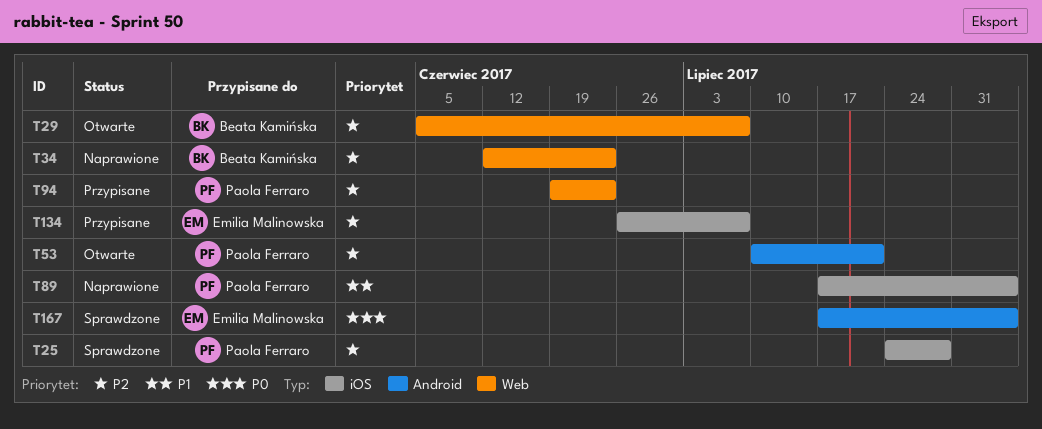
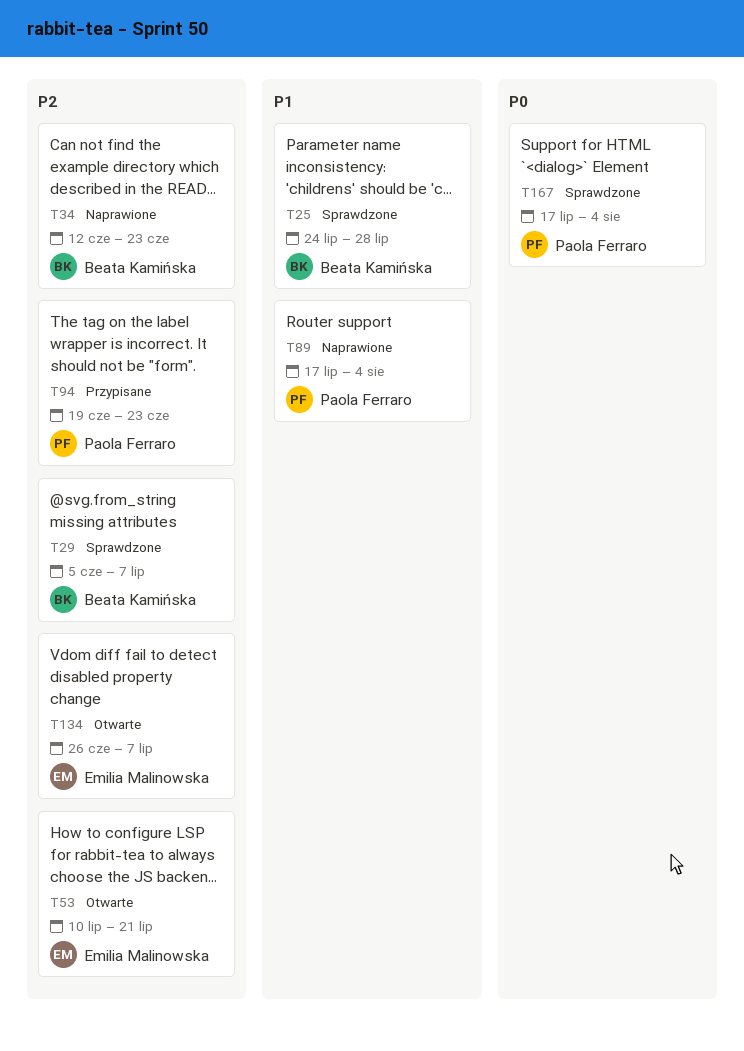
T25, owner: Paola Ferraro -> Beata Kamińska
T25, priority: P2 -> P1
T29, status: Otwarte -> Sprawdzone
T53, owner: Paola Ferraro -> Emilia Malinowska
T134, status: Przypisane -> Otwarte
T167, owner: Emilia Malinowska -> Paola Ferraro

